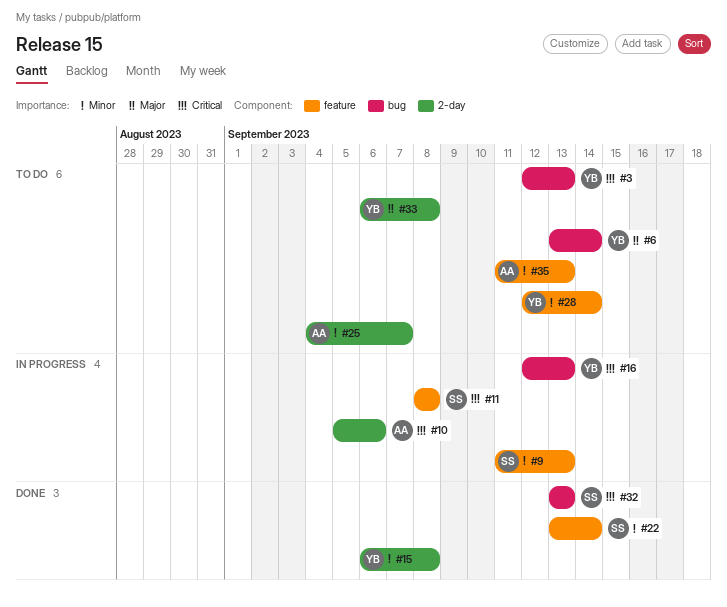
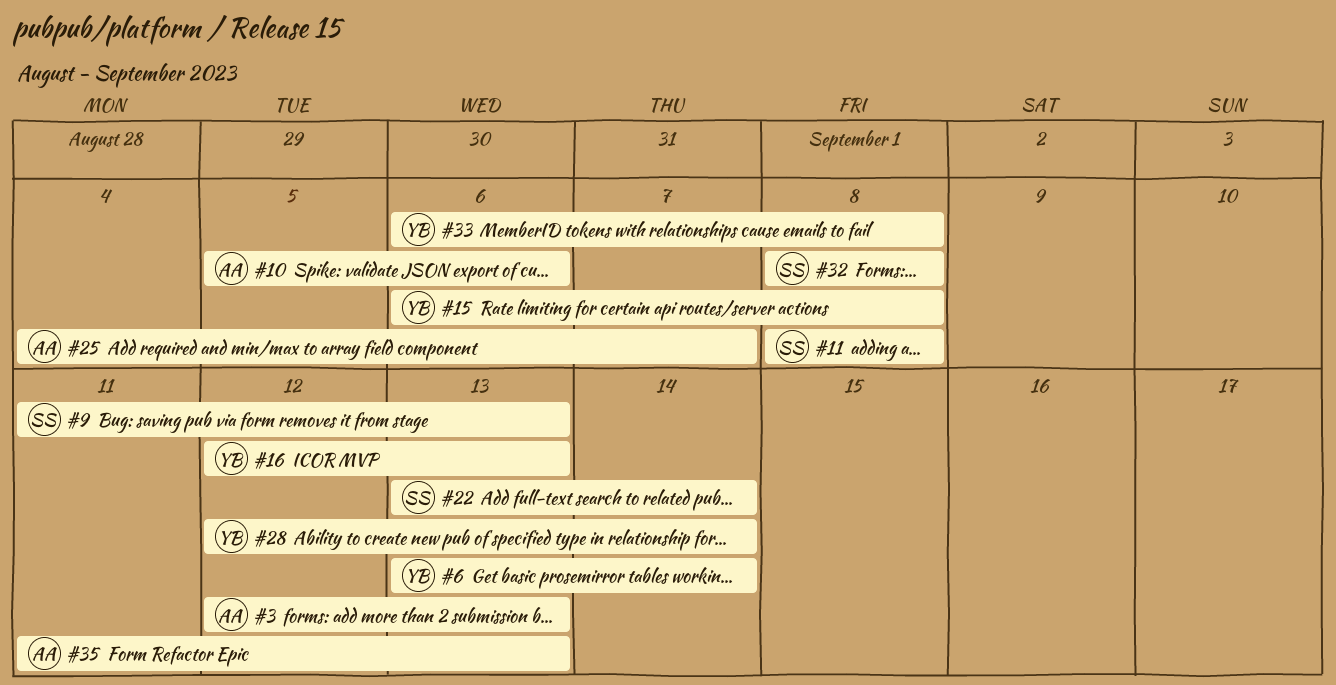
#3, owner: YB -> AA
#32, start: Sep 13 -> Sep 8
#32, due: Sep 13 -> Sep 8

